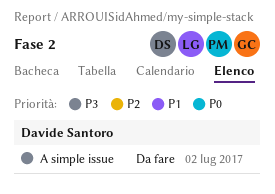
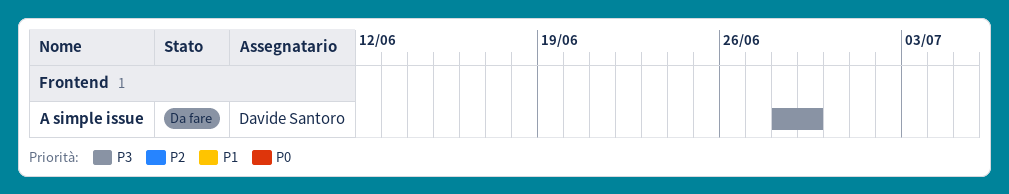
A simple issue, due: Jul 2 -> Jun 29

